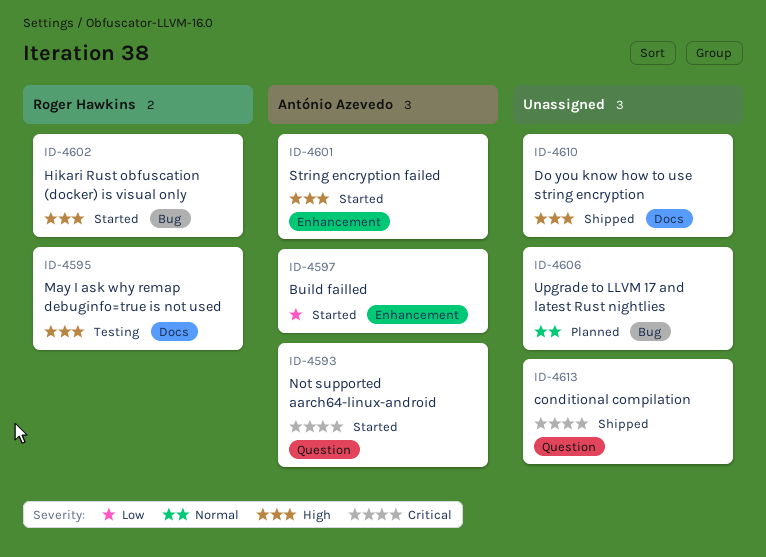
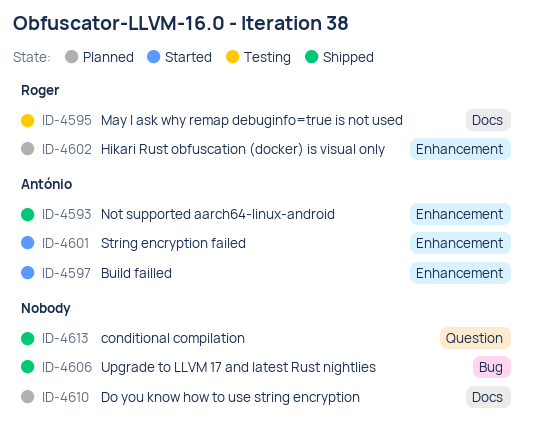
ID-4593, status: Started -> Shipped
ID-4593, label: Question -> Enhancement
ID-4602, status: Started -> Planned
ID-4602, label: Bug -> Enhancement
ID-4606, status: Planned -> Shipped
ID-4610, status: Shipped -> Planned

